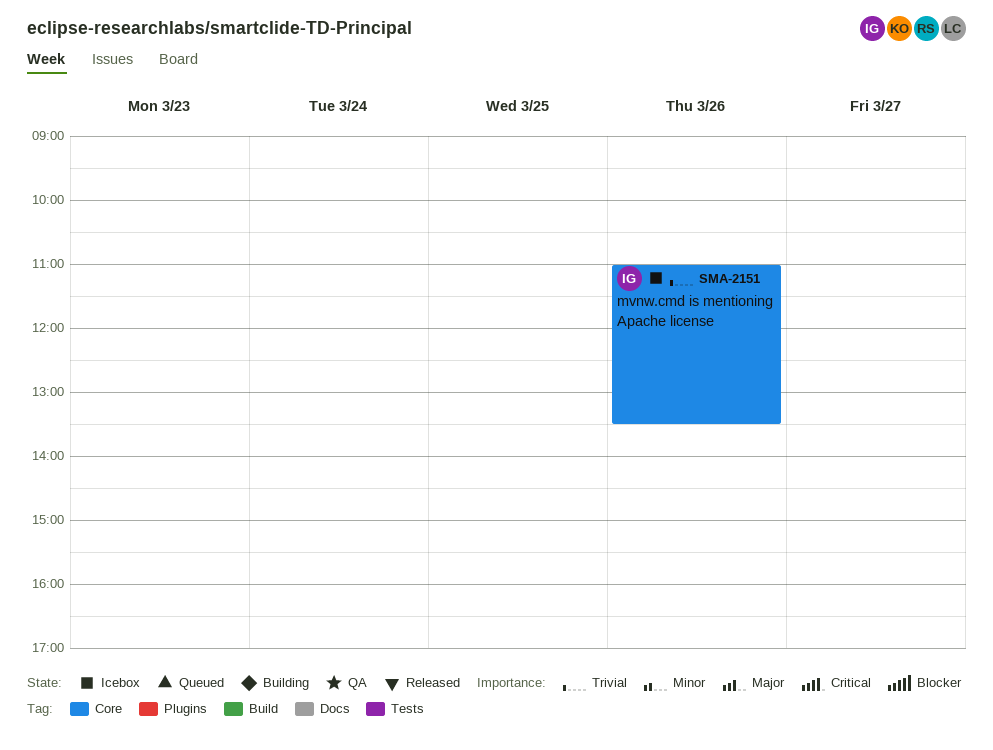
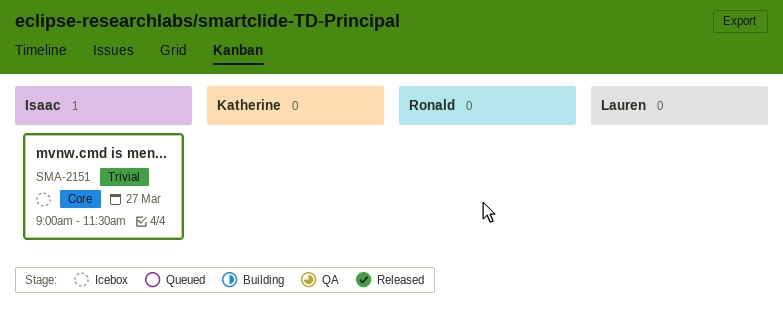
SMA-2151, day: Mar 26 -> Mar 27
SMA-2151, begins: 11:00 -> 09:00
SMA-2151, ends: 13:30 -> 11:30

